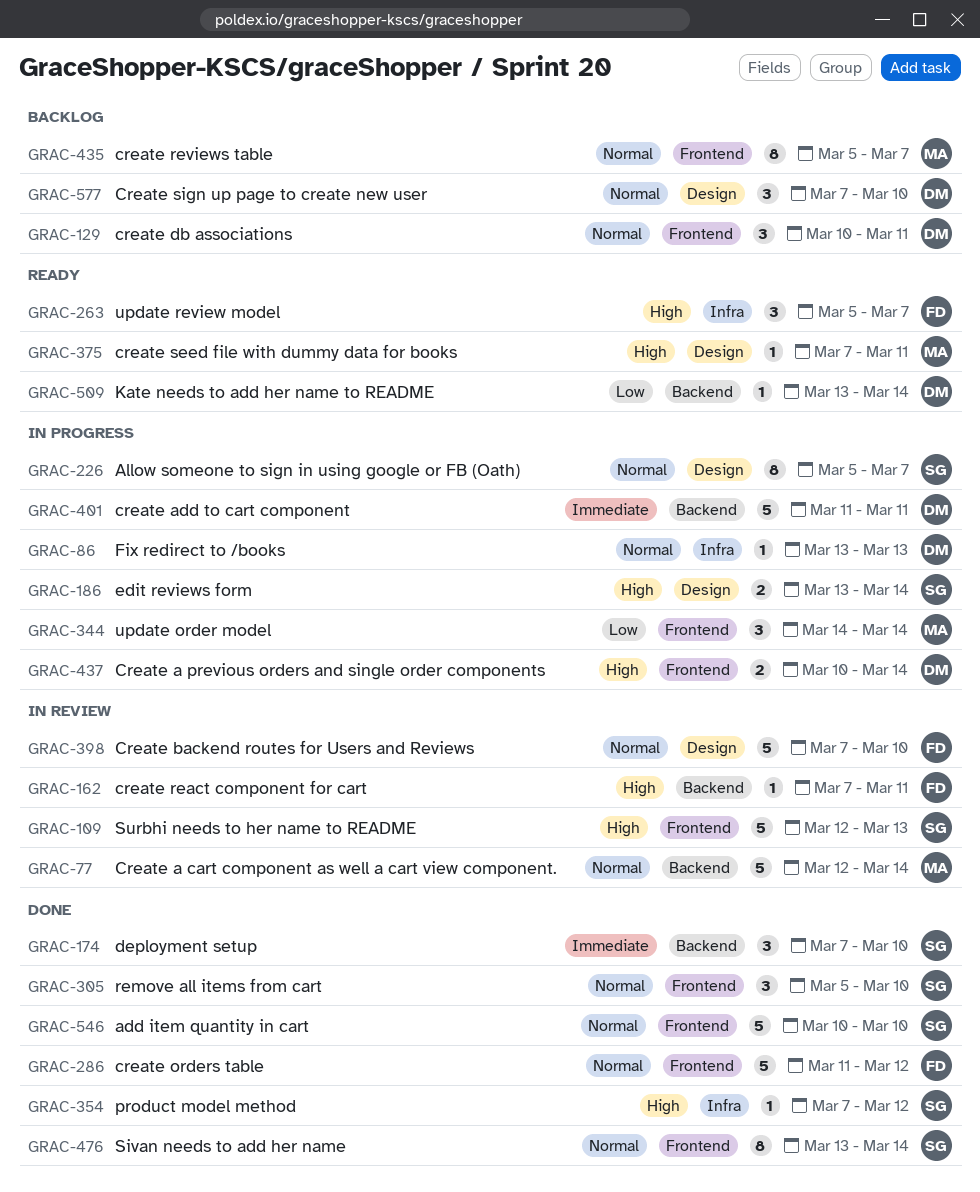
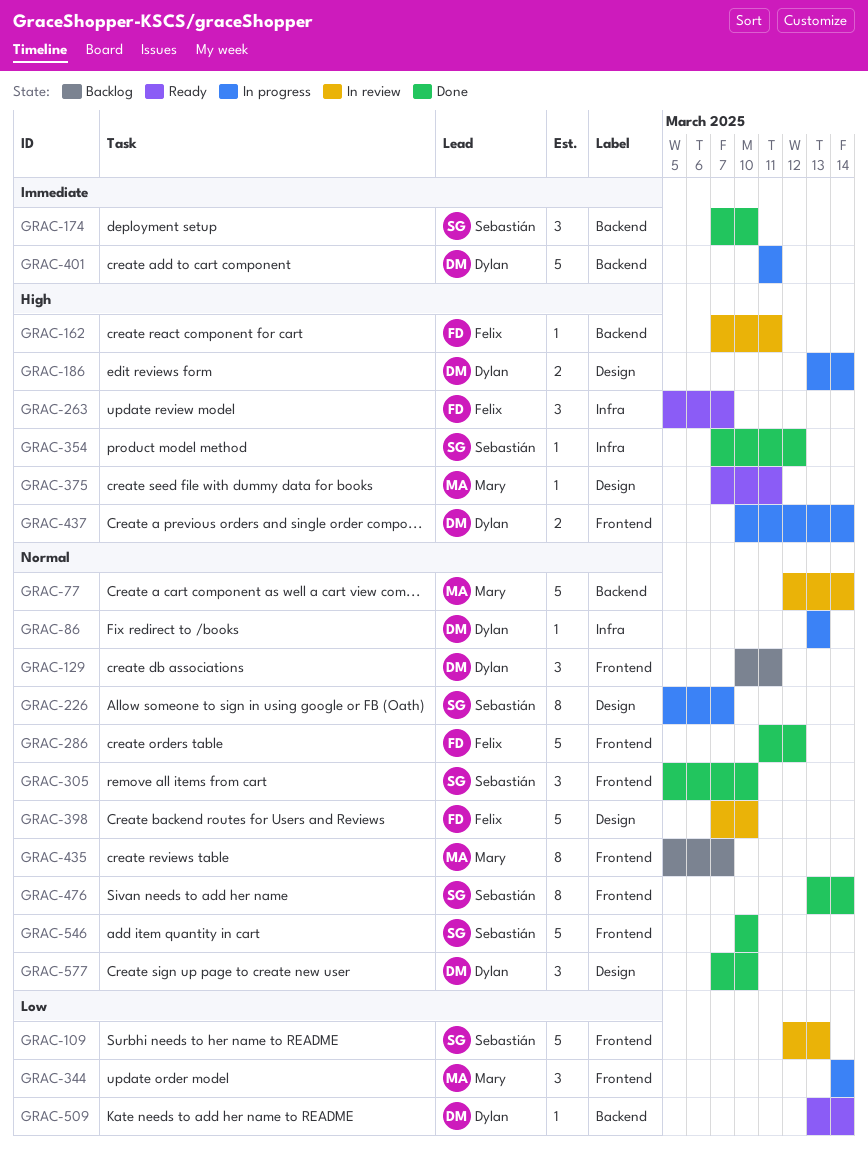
GRAC-109, priority: High -> Low
GRAC-186, owner: Sebastián -> Dylan
GRAC-577, status: Backlog -> Done

